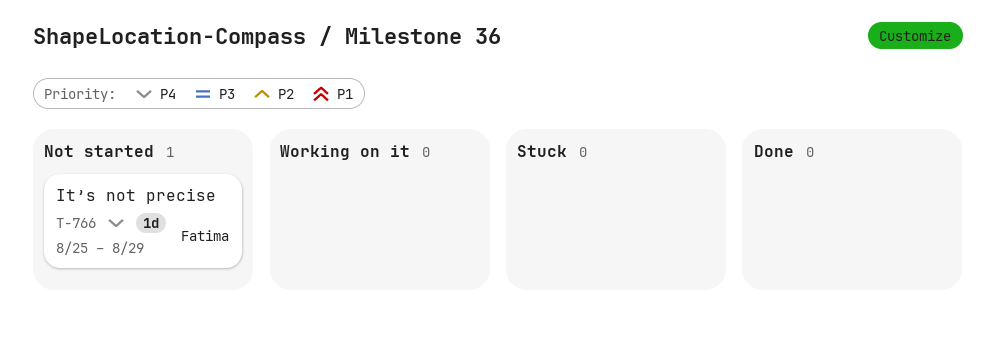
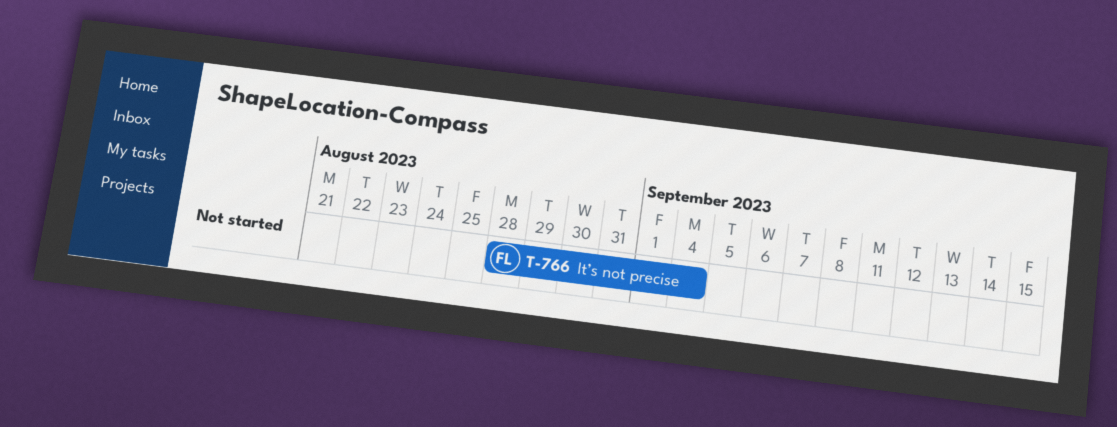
T-766, start: Aug 25 -> Aug 28
T-766, due: Aug 29 -> Sep 4

